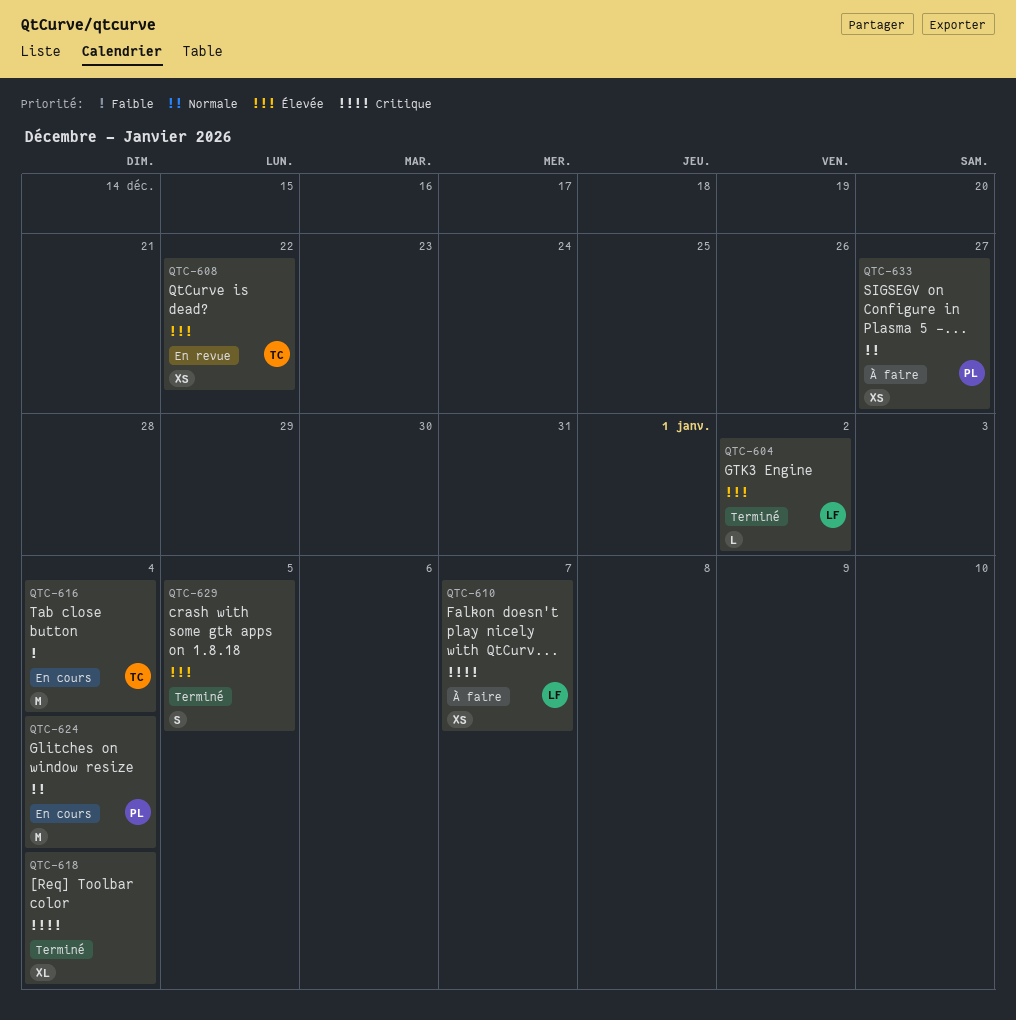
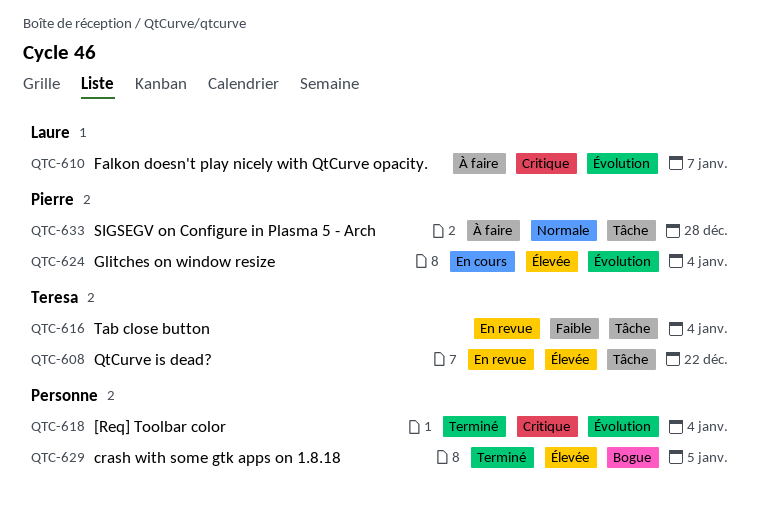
QTC-604: present -> none
QTC-616, status: En cours -> En revue
QTC-624, priority: Normale -> Élevée
QTC-633, due: Dec 27 -> Dec 28

